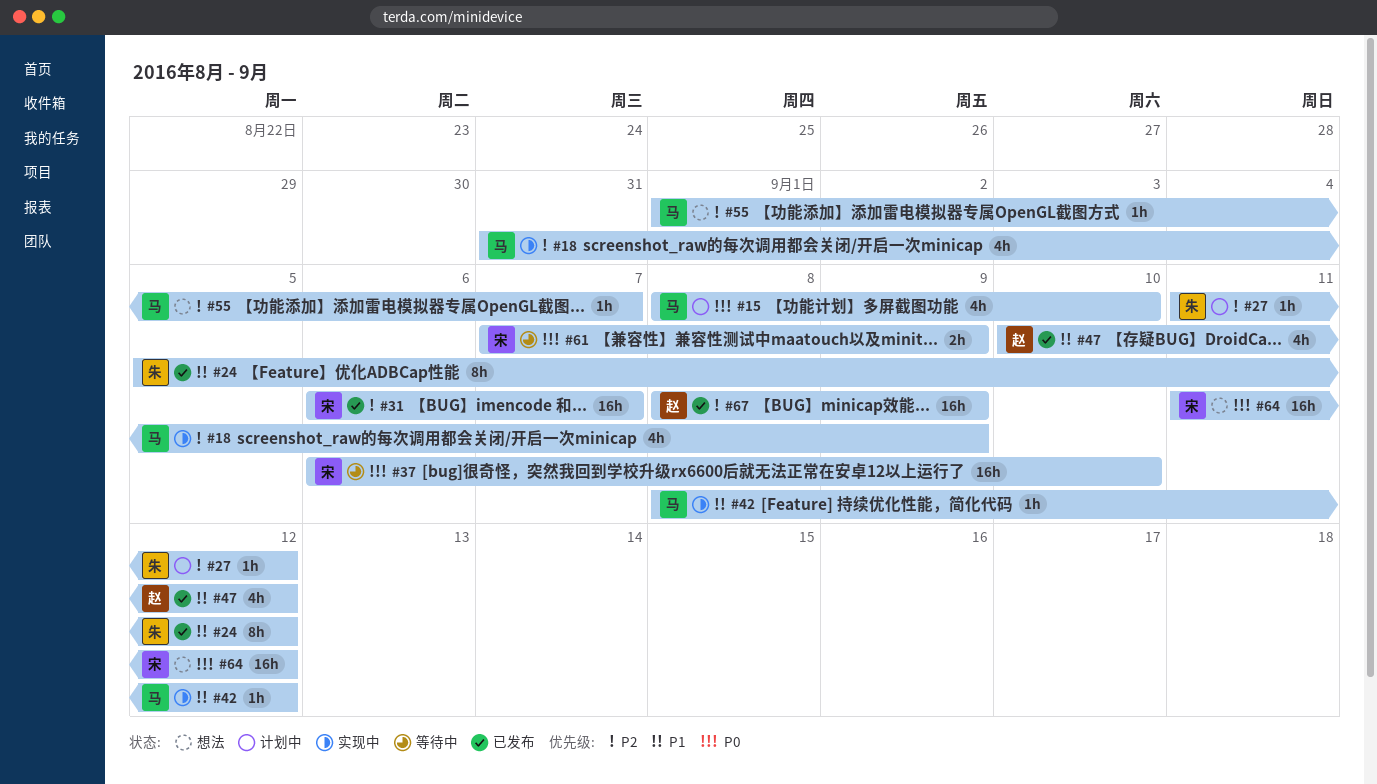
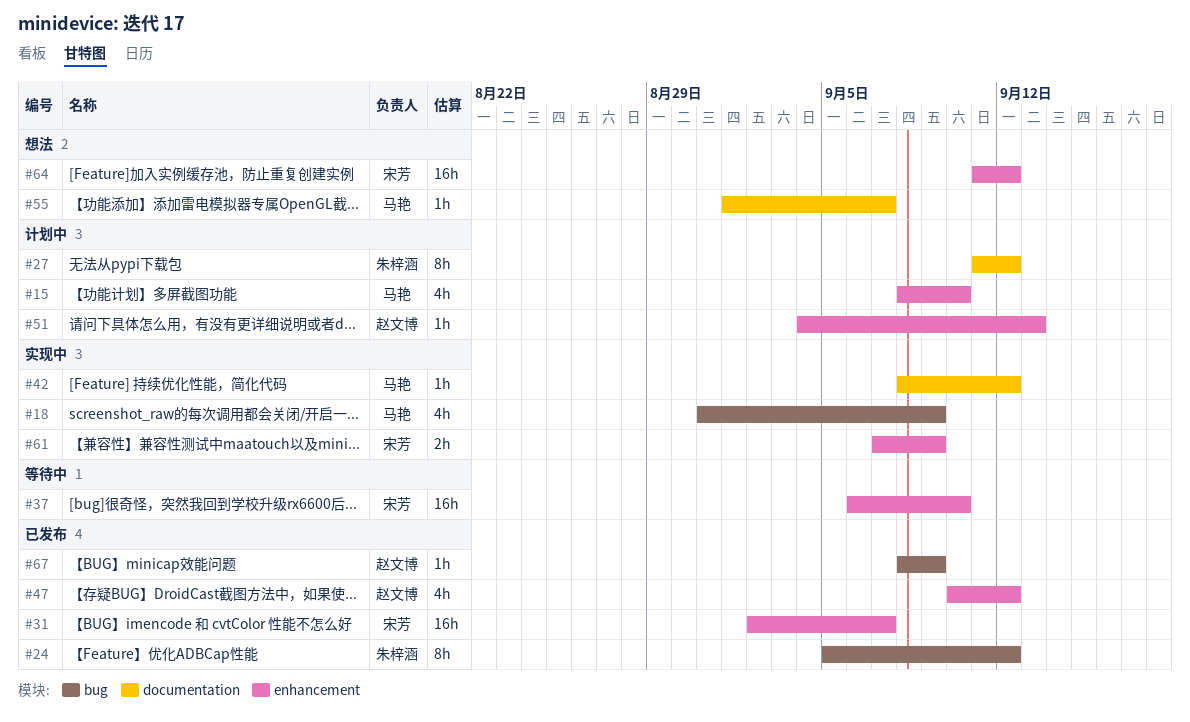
#27, estimate: 1h -> 8h
#31, start: Sep 6 -> Sep 2
#51: none -> present
#61, status: 等待中 -> 实现中
#67, estimate: 16h -> 1h

